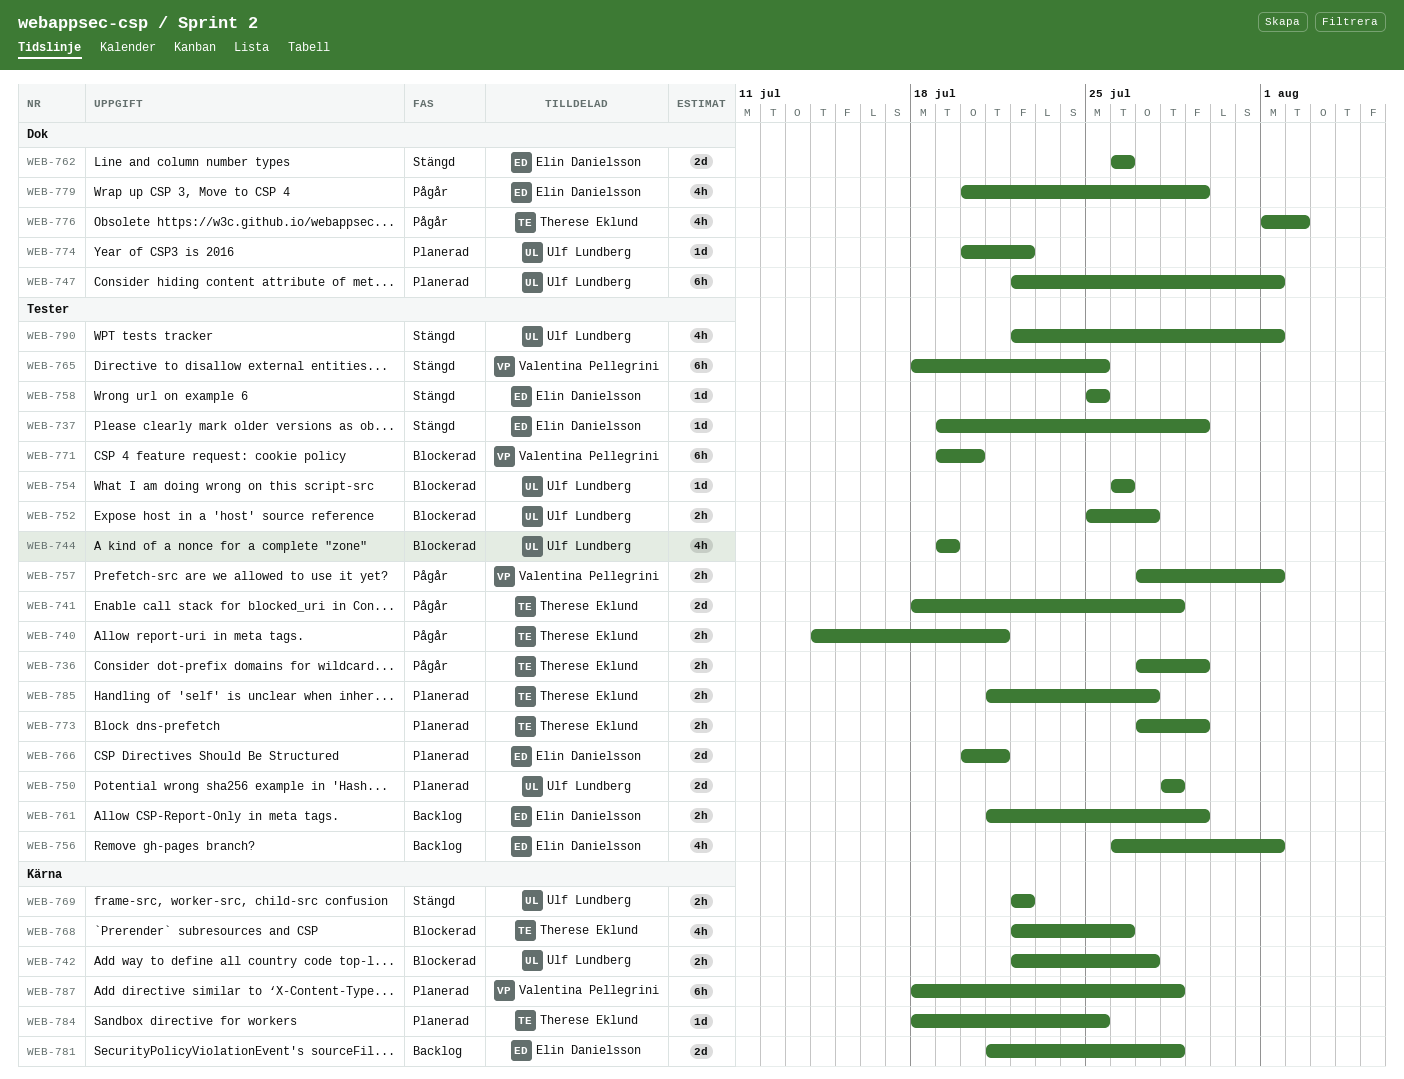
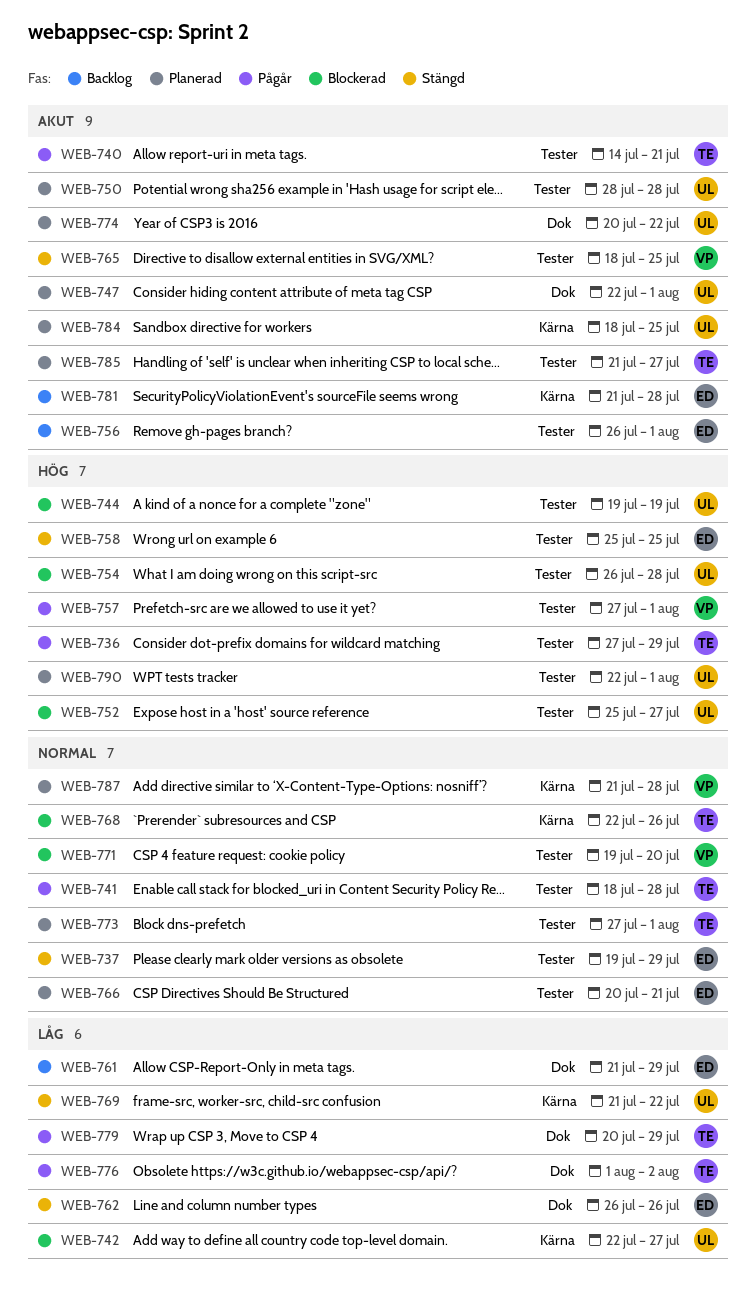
WEB-754, due: Jul 26 -> Jul 28
WEB-761, label: Tester -> Dok
WEB-769, start: Jul 22 -> Jul 21
WEB-773, due: Jul 29 -> Aug 1
WEB-779, owner: Elin Danielsson -> Therese Eklund
WEB-784, owner: Therese Eklund -> Ulf Lundberg
WEB-787, start: Jul 18 -> Jul 21
WEB-790, status: Stängd -> Planerad

